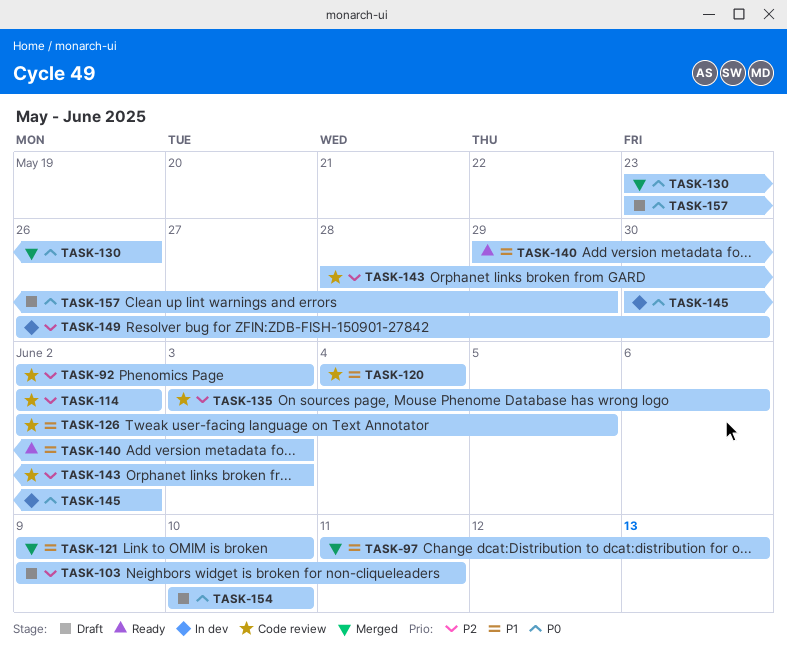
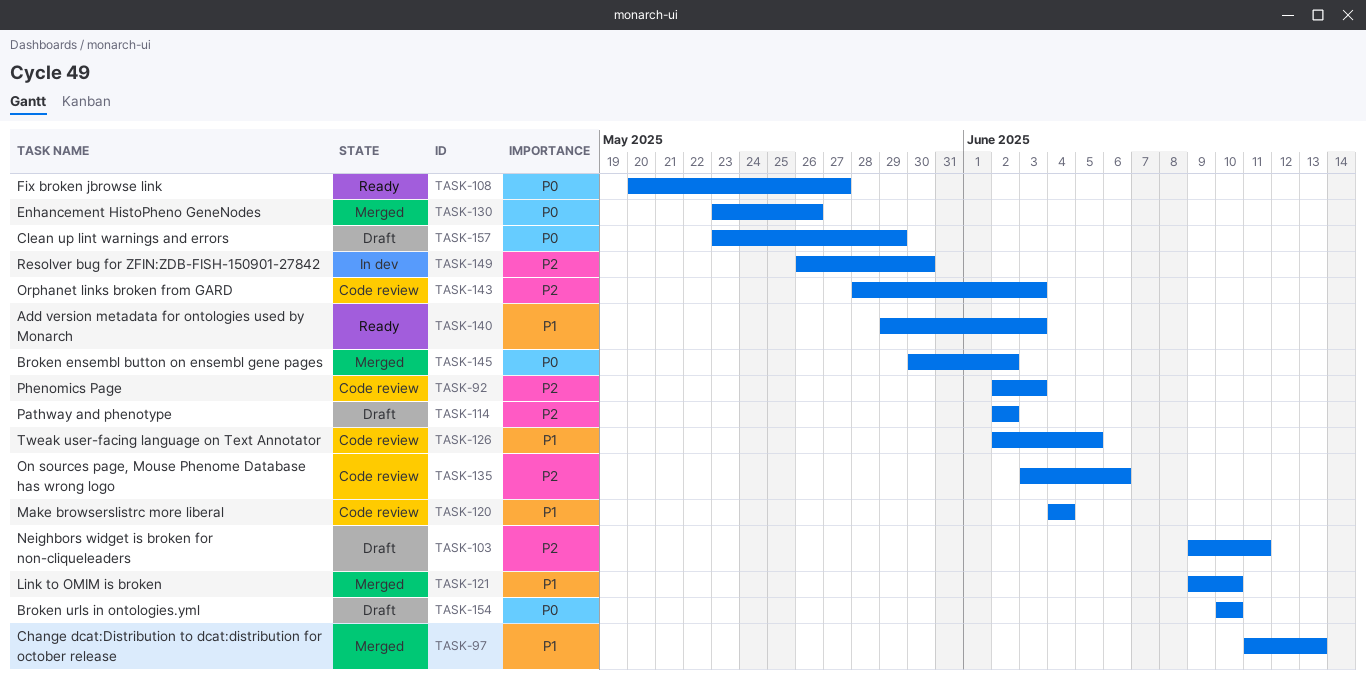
TASK-108: none -> present
TASK-114, status: Code review -> Draft
TASK-145, status: In dev -> Merged

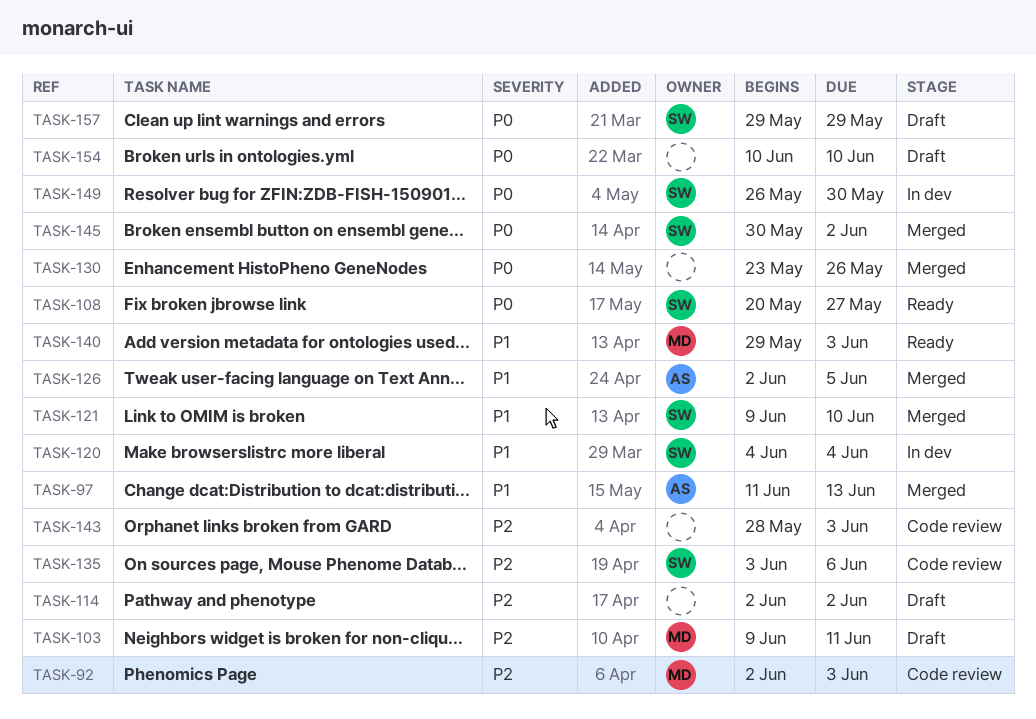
TASK-120, status: Code review -> In dev
TASK-126, status: Code review -> Merged
TASK-149, priority: P2 -> P0
TASK-157, start: May 23 -> May 29

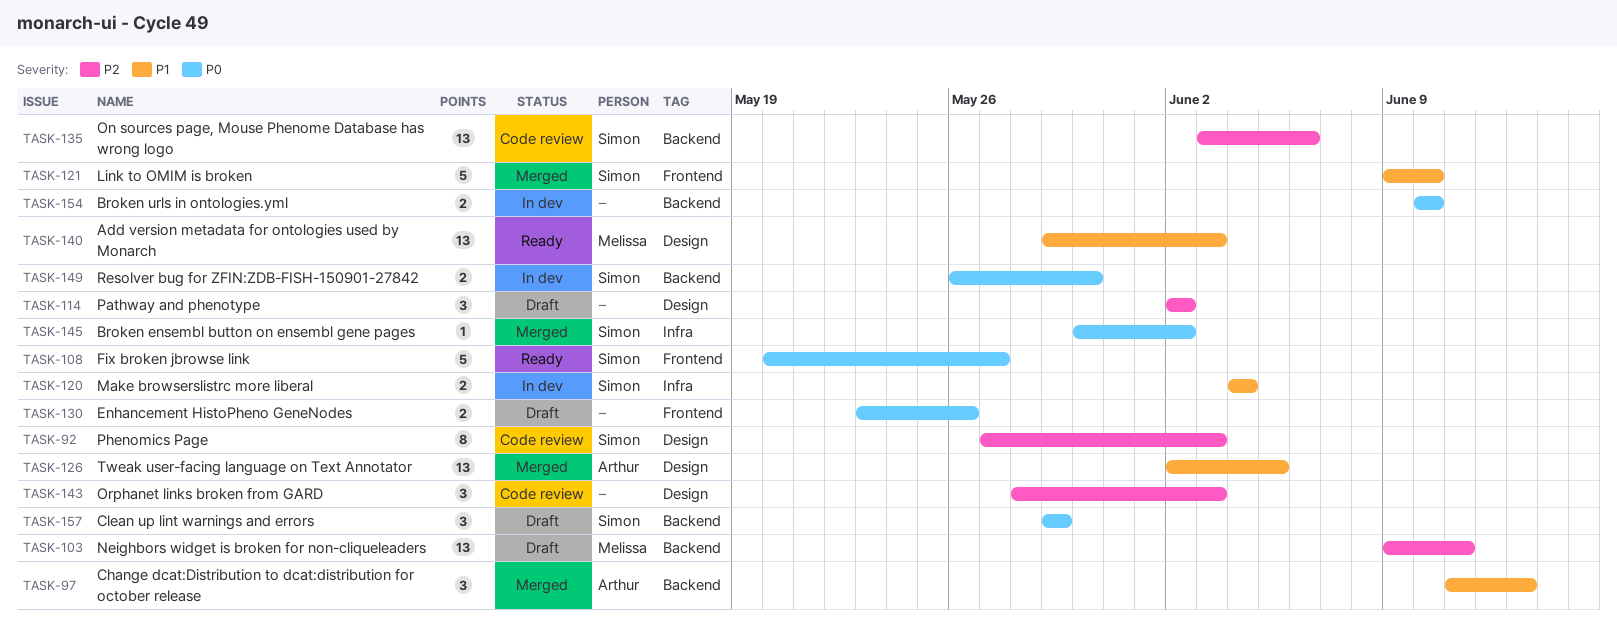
TASK-92, owner: Melissa -> Simon
TASK-92, start: Jun 2 -> May 27
TASK-130, status: Merged -> Draft
TASK-154, status: Draft -> In dev

